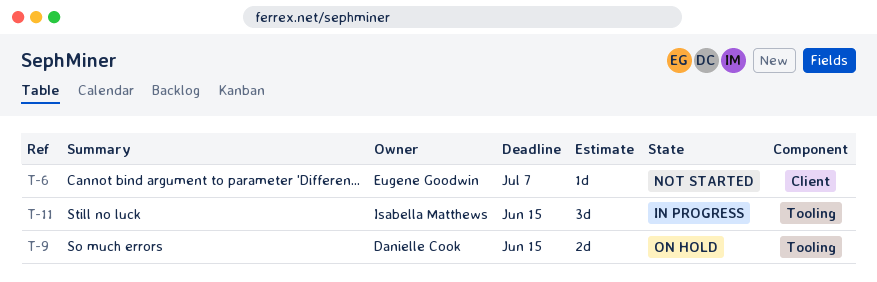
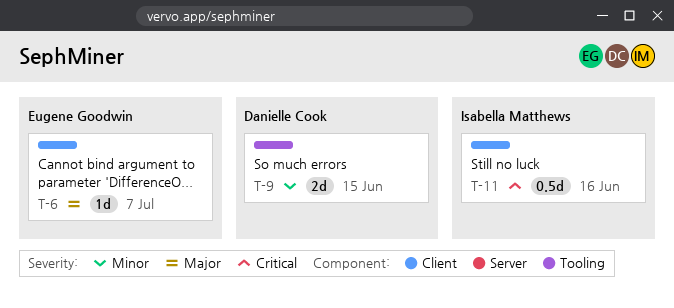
T-11, label: Tooling -> Client
T-11, estimate: 3d -> 0.5d
T-11, due: Jun 15 -> Jun 16

